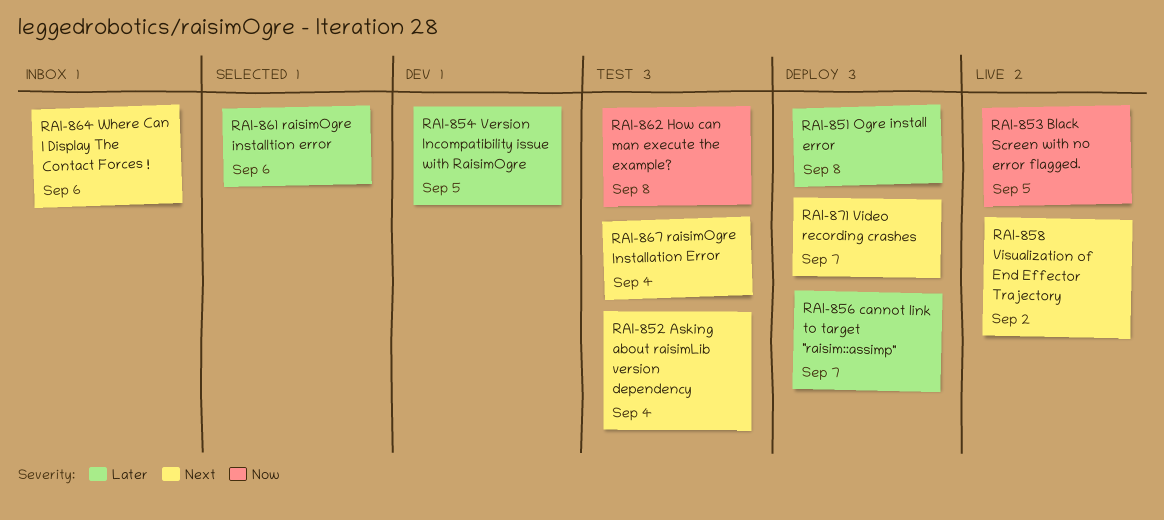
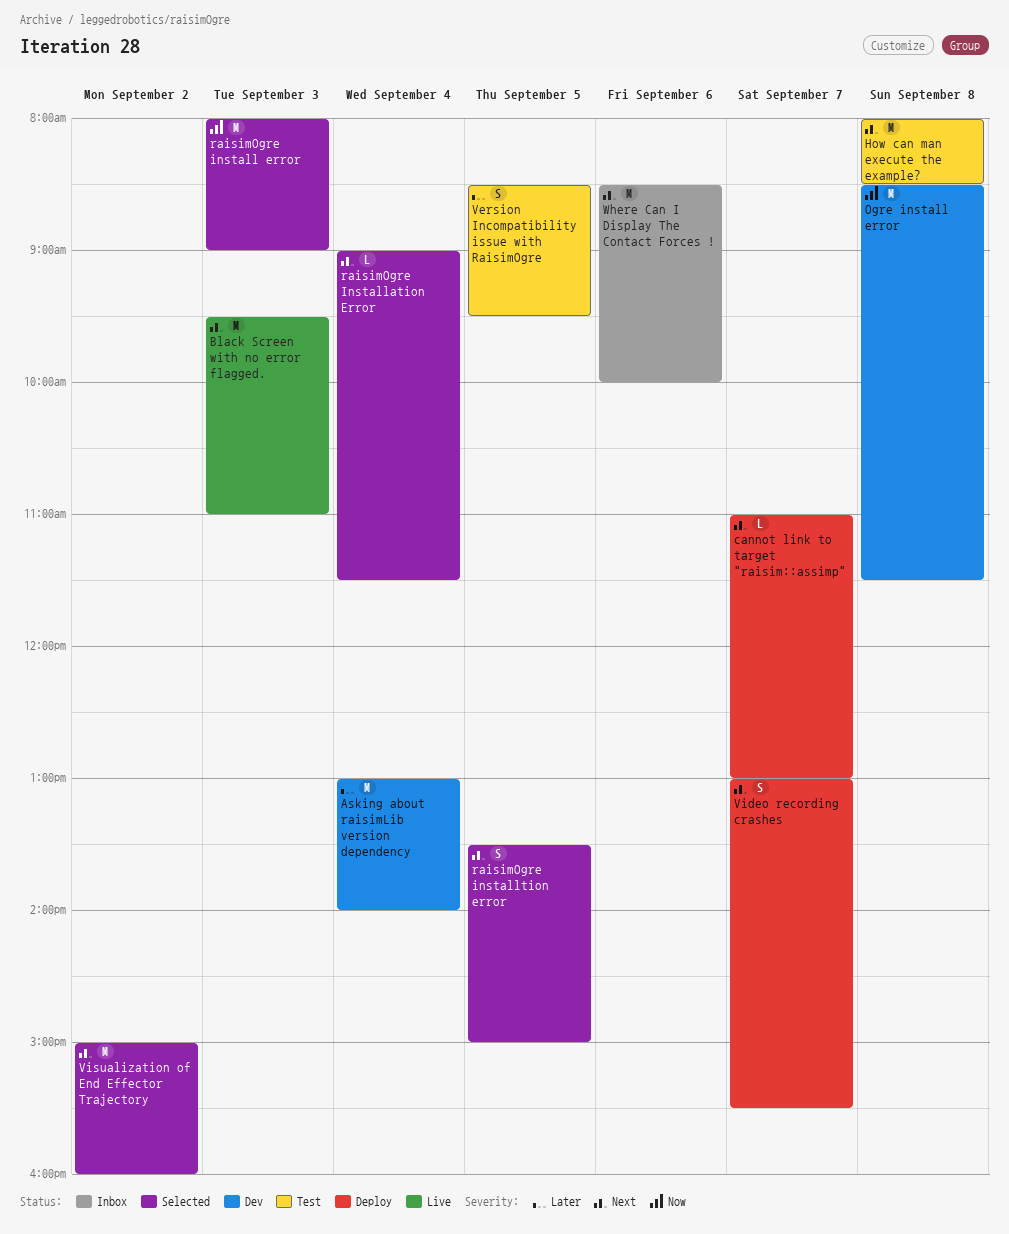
Asking about raisimLib version dependency, status: Test -> Dev
Asking about raisimLib version dependency, priority: Next -> Later
Black Screen with no error flagged., priority: Now -> Next
Black Screen with no error flagged., day: Sep 5 -> Sep 3
cannot link to target "raisim::assimp", priority: Later -> Next
How can man execute the example?, priority: Now -> Next
Ogre install error, status: Deploy -> Dev
Ogre install error, priority: Later -> Now
raisimOgre install error: none -> present
raisimOgre Installation Error, status: Test -> Selected
raisimOgre installtion error, priority: Later -> Next
raisimOgre installtion error, day: Sep 6 -> Sep 5
Version Incompatibility issue with RaisimOgre, status: Dev -> Test
Visualization of End Effector Trajectory, status: Live -> Selected

